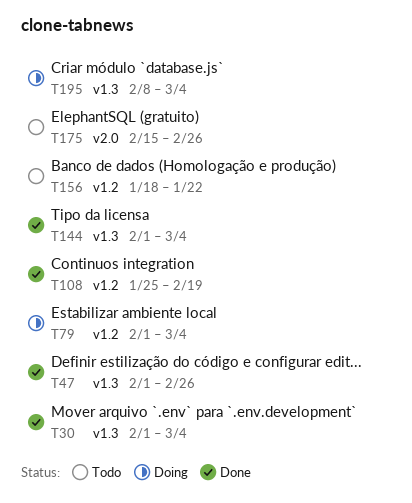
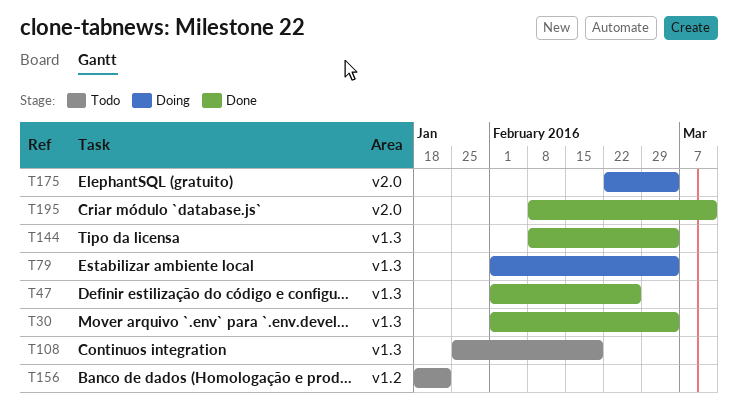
T79, label: v1.2 -> v1.3
T108, status: Done -> Todo
T108, label: v1.2 -> v1.3
T144, start: Feb 1 -> Feb 8
T175, status: Todo -> Doing
T175, start: Feb 15 -> Feb 22
T175, due: Feb 26 -> Mar 4
T195, status: Doing -> Done
T195, label: v1.3 -> v2.0
T195, due: Mar 4 -> Mar 11

